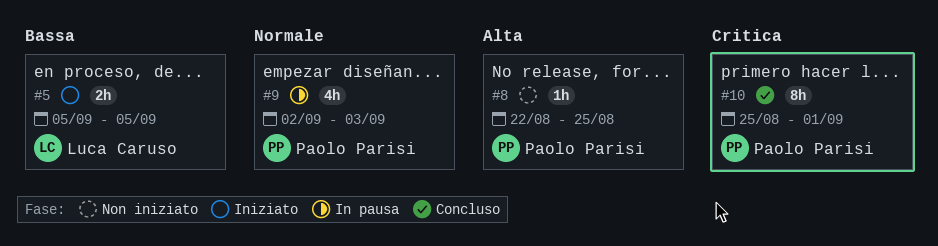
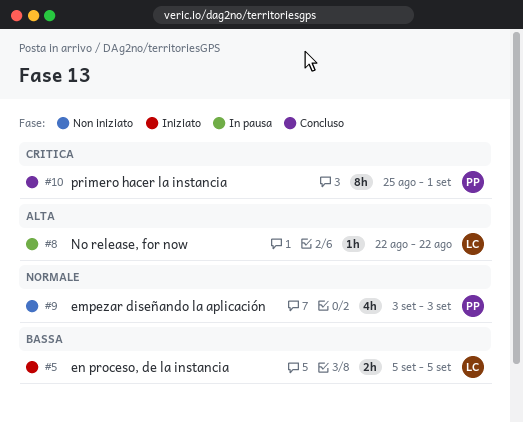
#8, status: Non iniziato -> In pausa
#8, owner: Paolo Parisi -> Luca Caruso
#8, due: Aug 25 -> Aug 22
#9, status: In pausa -> Non iniziato
#9, start: Sep 2 -> Sep 3

